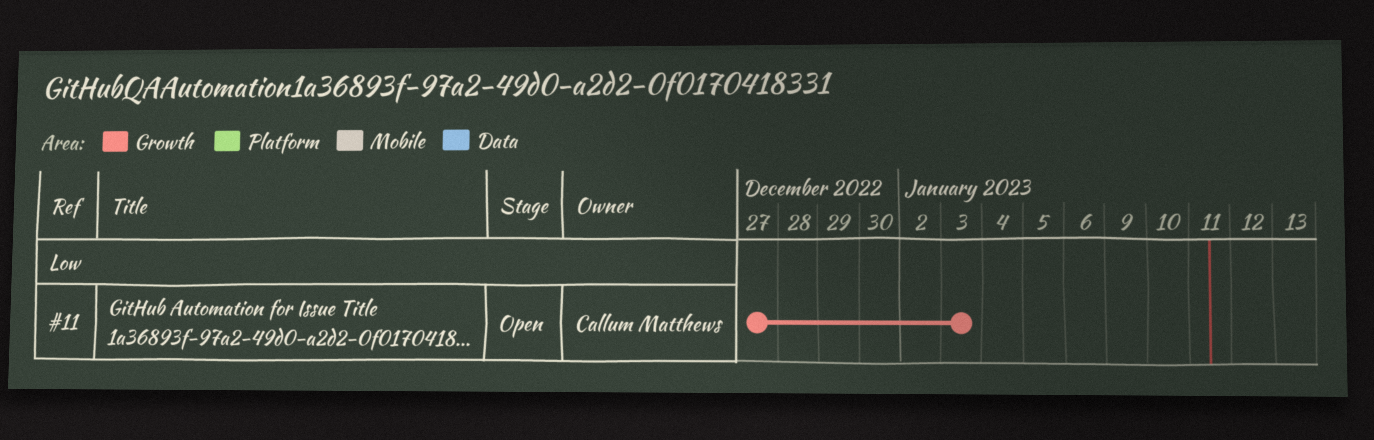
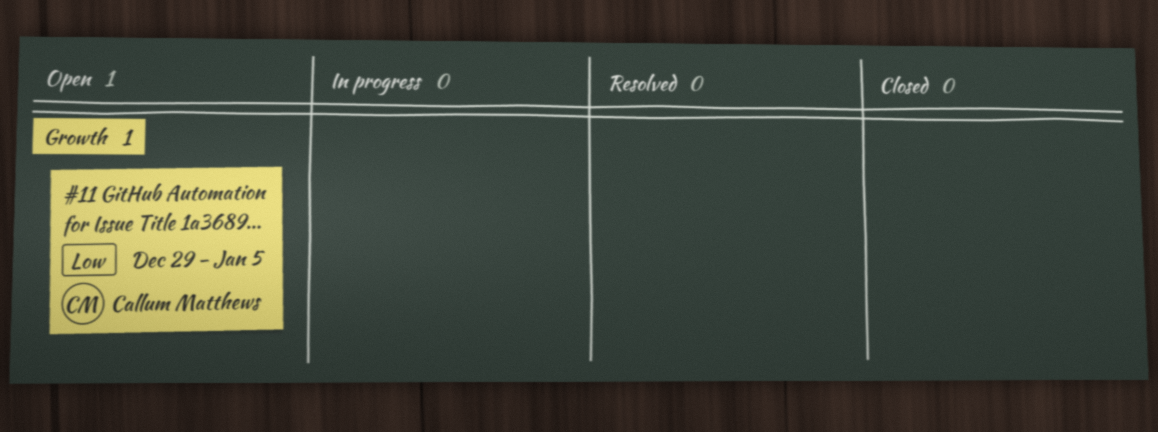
#11, start: Dec 27 -> Dec 29
#11, due: Jan 3 -> Jan 5

